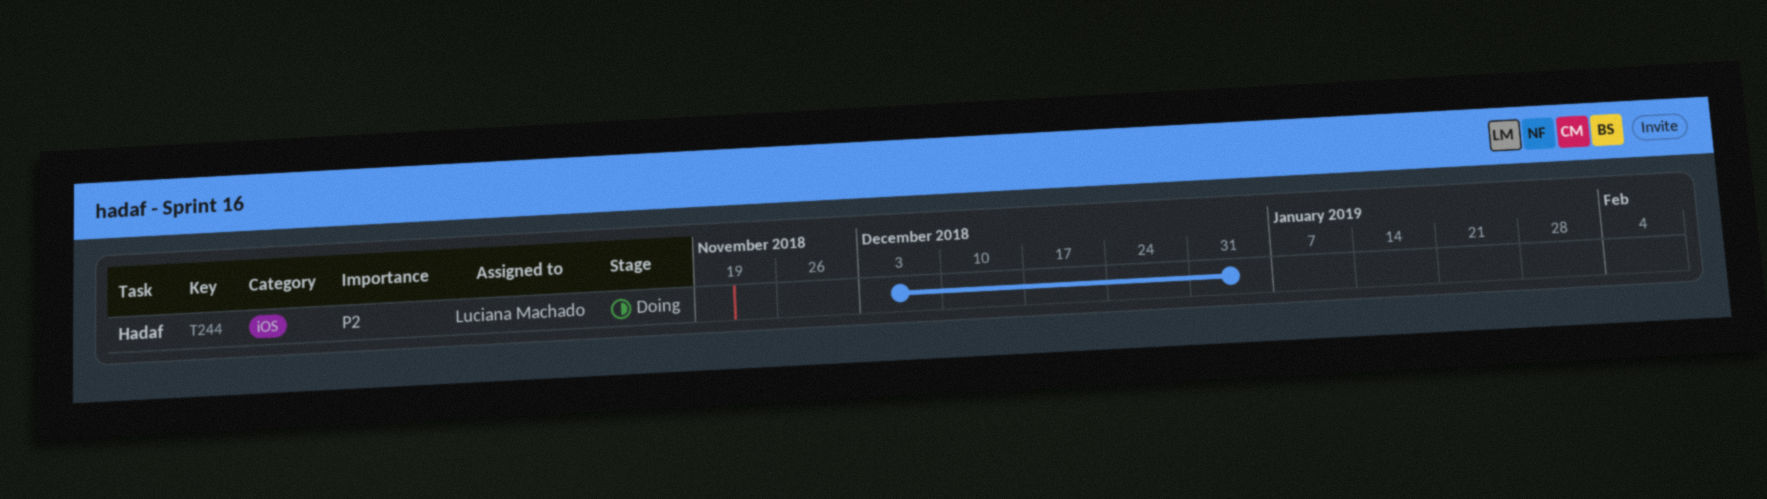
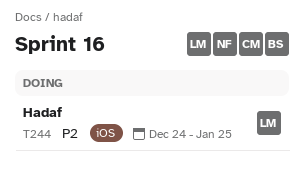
T244, start: Dec 3 -> Dec 24
T244, due: Jan 4 -> Jan 25

